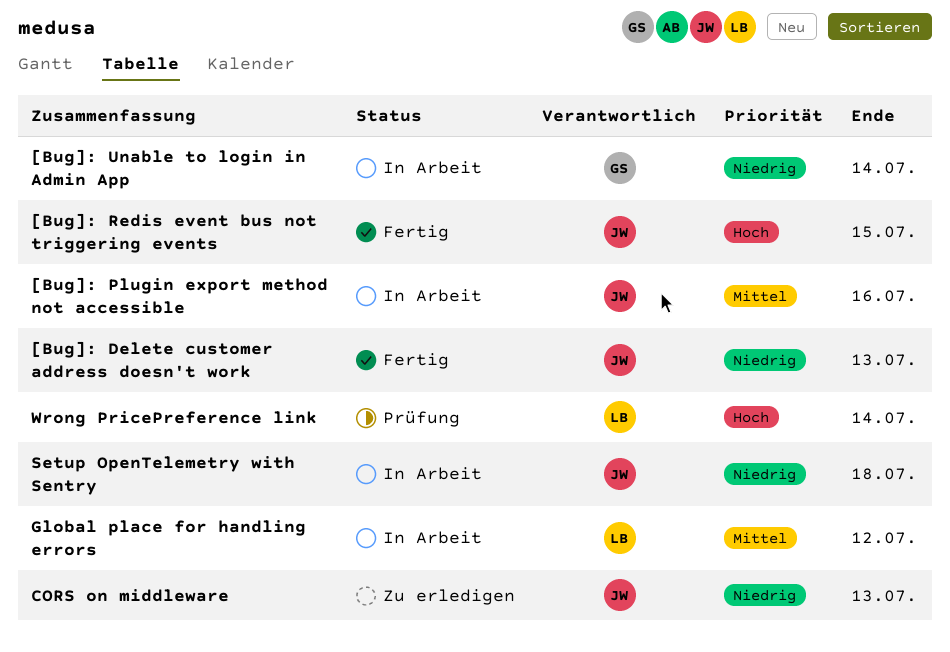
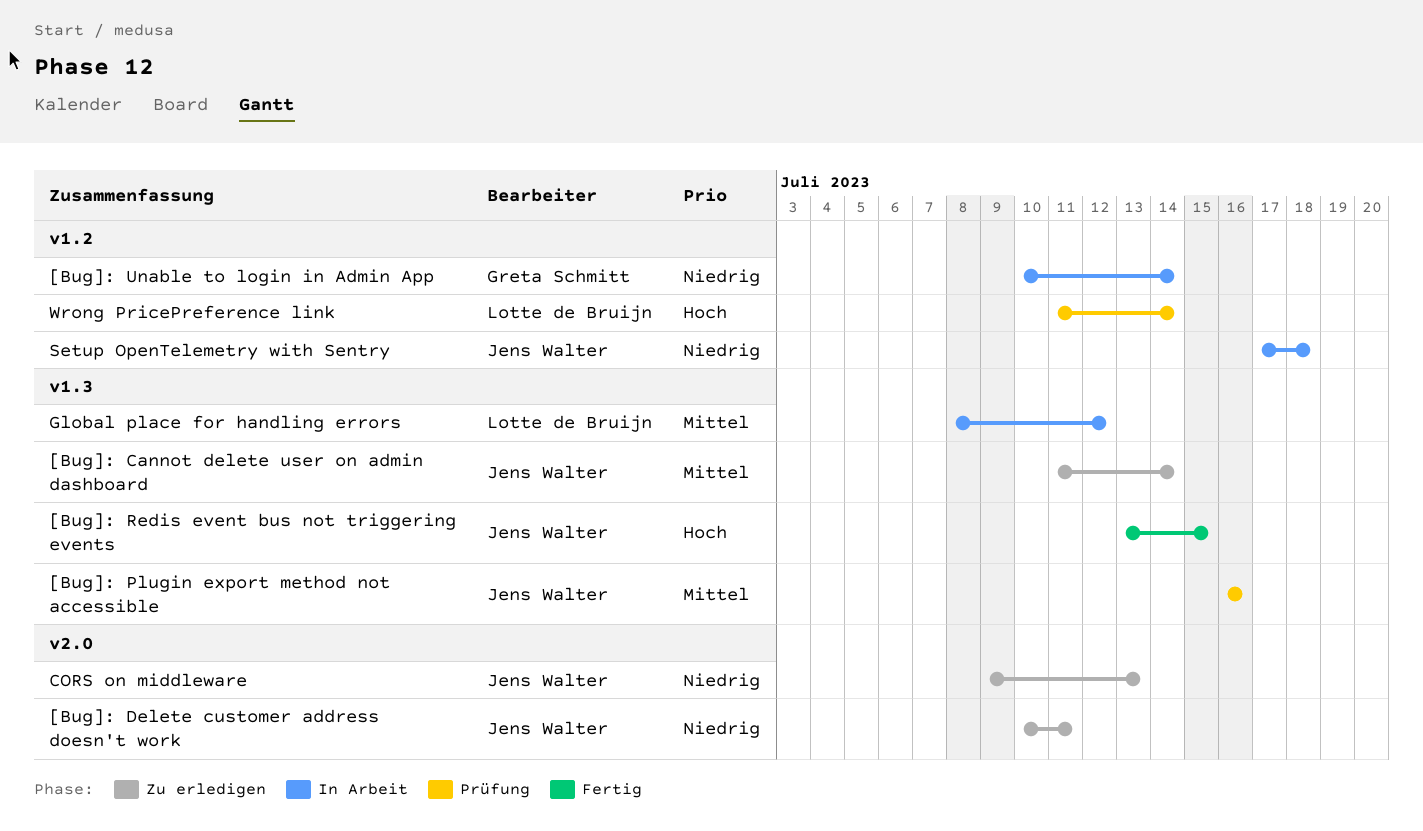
[Bug]: Cannot delete user on admin dashboard: none -> present
[Bug]: Delete customer address doesn't work, status: Fertig -> Zu erledigen
[Bug]: Delete customer address doesn't work, due: Jul 13 -> Jul 11
[Bug]: Plugin export method not accessible, status: In Arbeit -> Prüfung

